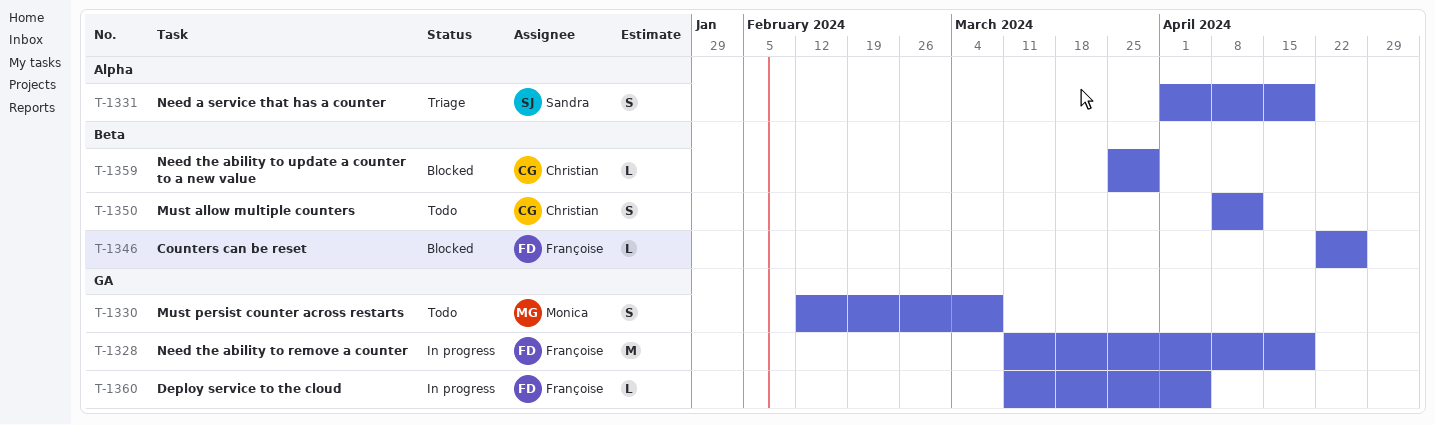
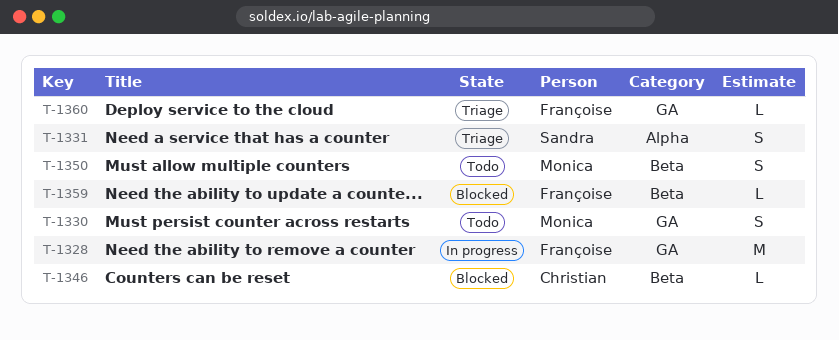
T-1346, owner: Françoise -> Christian
T-1350, owner: Christian -> Monica
T-1359, owner: Christian -> Françoise
T-1360, status: In progress -> Triage

